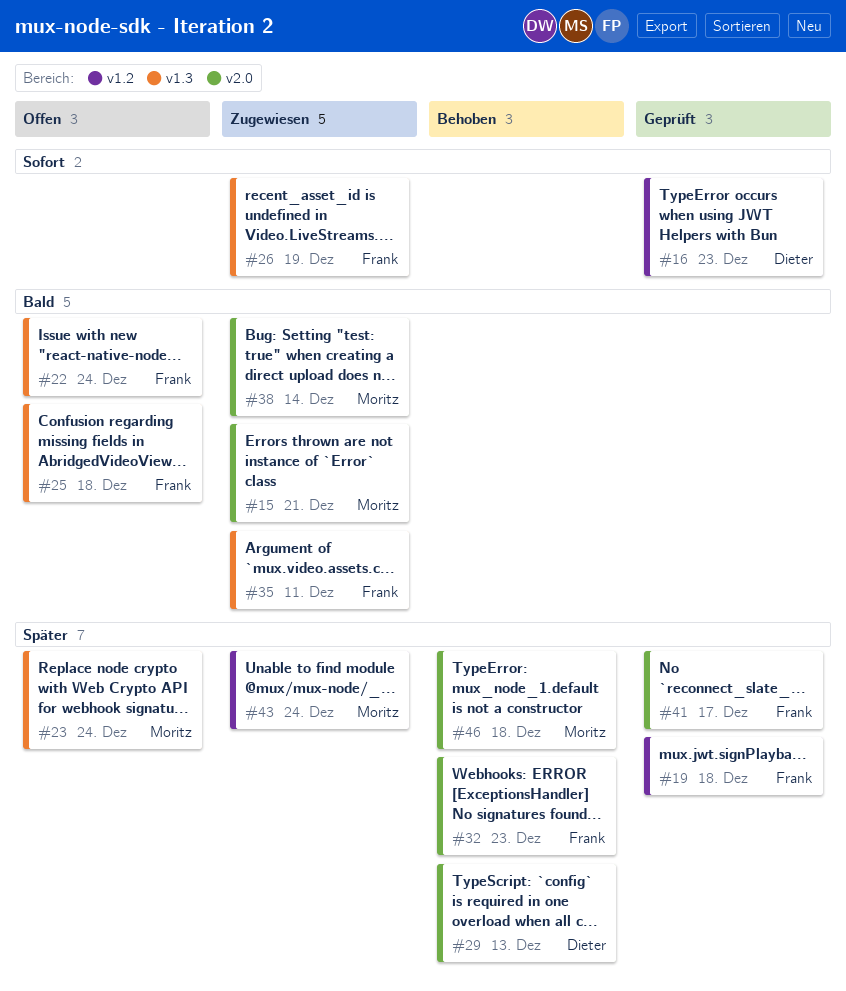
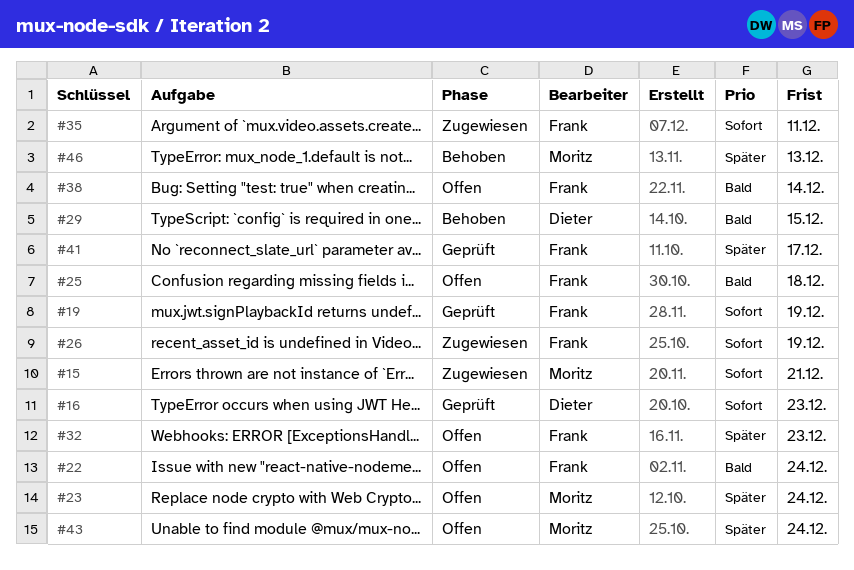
#15, priority: Bald -> Sofort
#19, priority: Später -> Sofort
#19, due: Dec 18 -> Dec 19
#29, priority: Später -> Bald
#29, due: Dec 13 -> Dec 15
#32, status: Behoben -> Offen
#35, priority: Bald -> Sofort
#38, status: Zugewiesen -> Offen
#38, owner: Moritz -> Frank
#43, status: Zugewiesen -> Offen
#46, due: Dec 18 -> Dec 13

